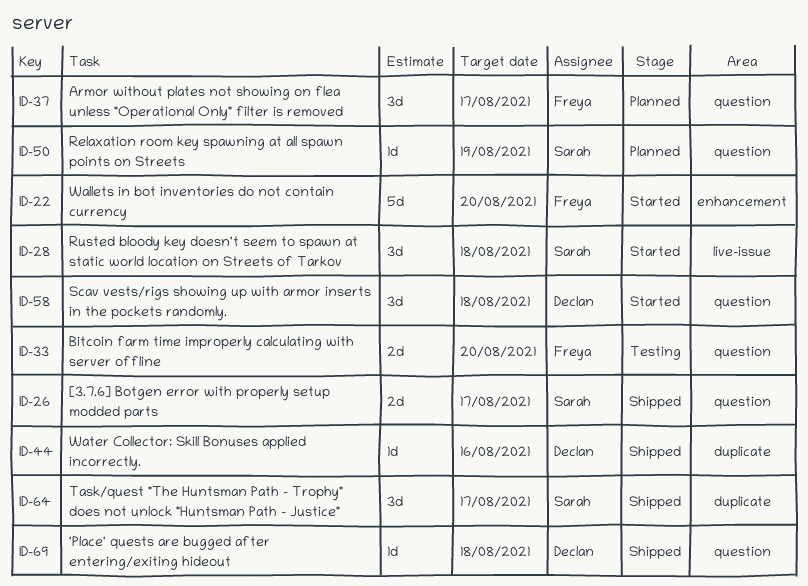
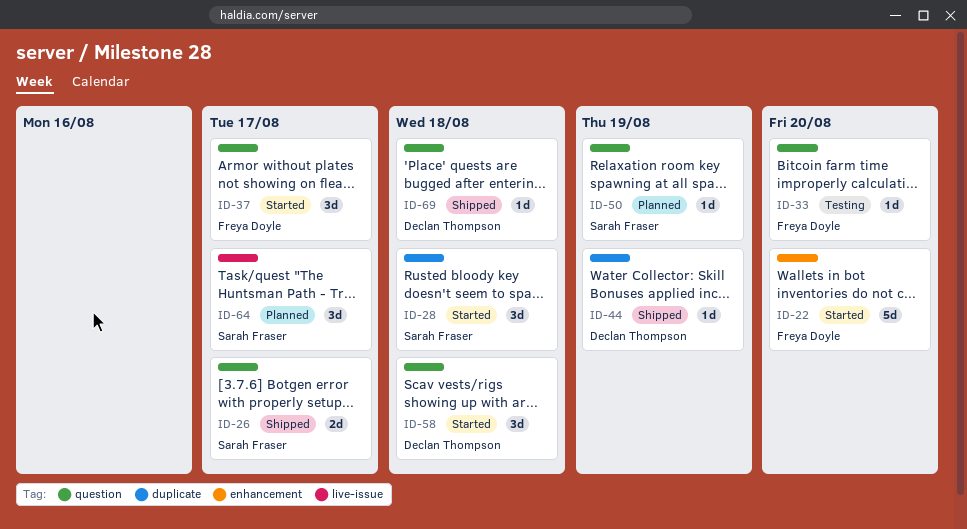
ID-28, label: live-issue -> duplicate
ID-33, estimate: 2d -> 1d
ID-37, status: Planned -> Started
ID-44, due: Aug 16 -> Aug 19
ID-64, status: Shipped -> Planned
ID-64, label: duplicate -> live-issue

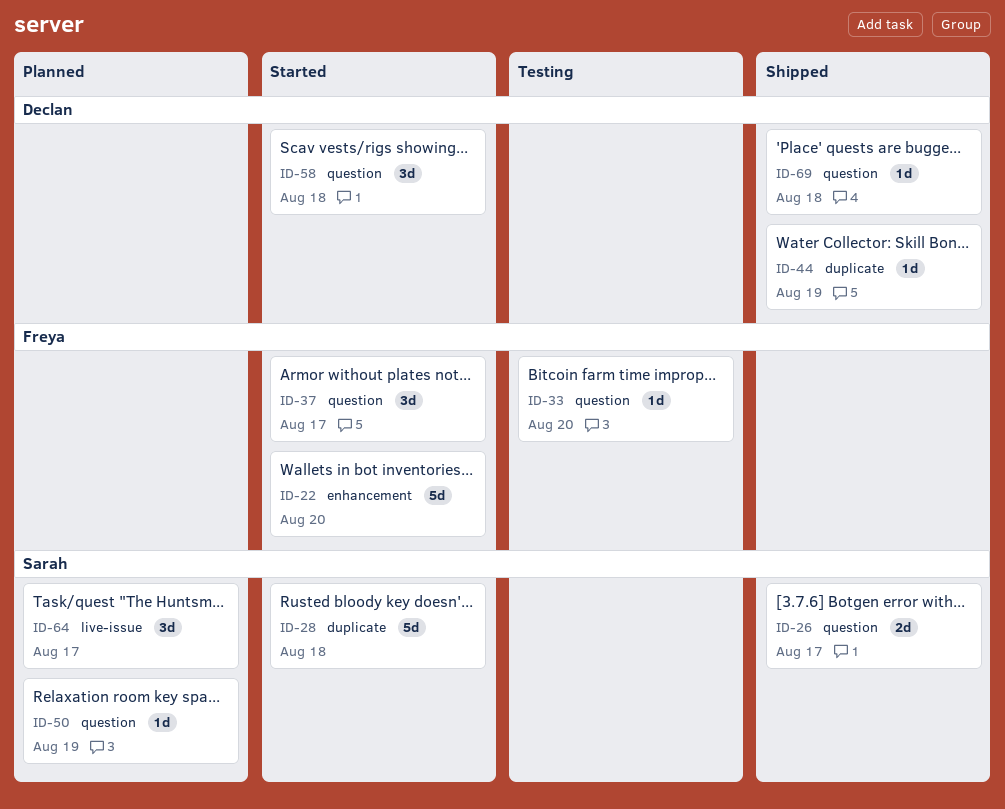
ID-28, estimate: 3d -> 5d

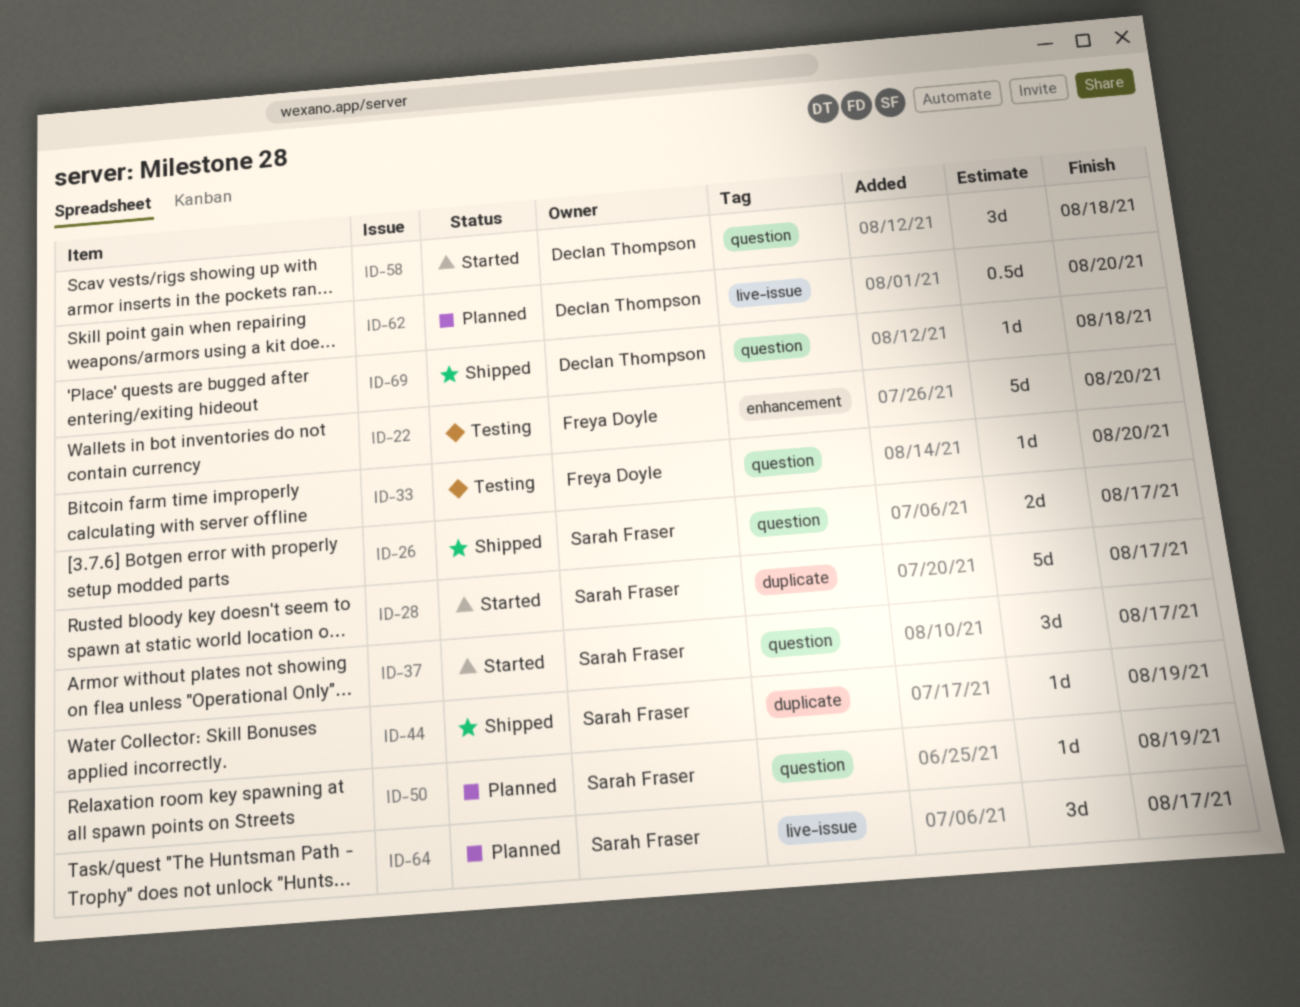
ID-22, status: Started -> Testing
ID-28, due: Aug 18 -> Aug 17
ID-37, owner: Freya Doyle -> Sarah Fraser
ID-44, owner: Declan Thompson -> Sarah Fraser
ID-62: none -> present

